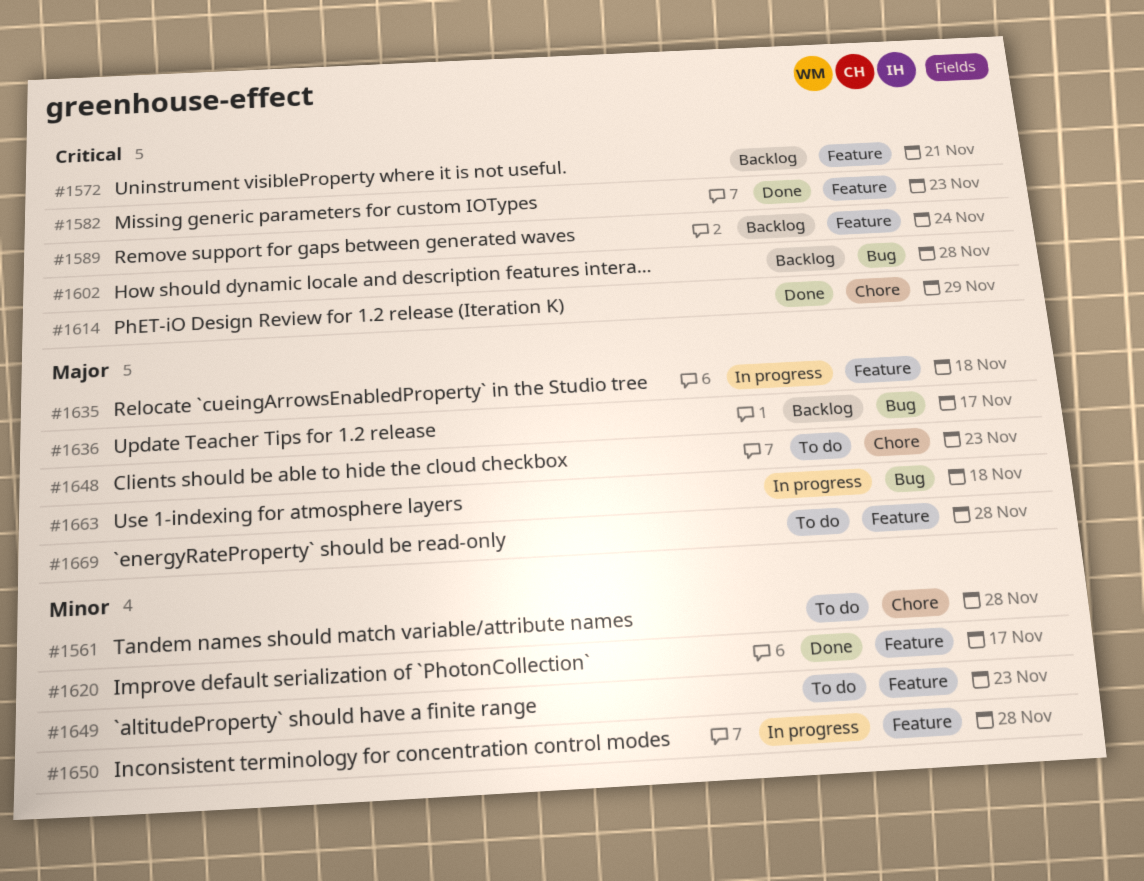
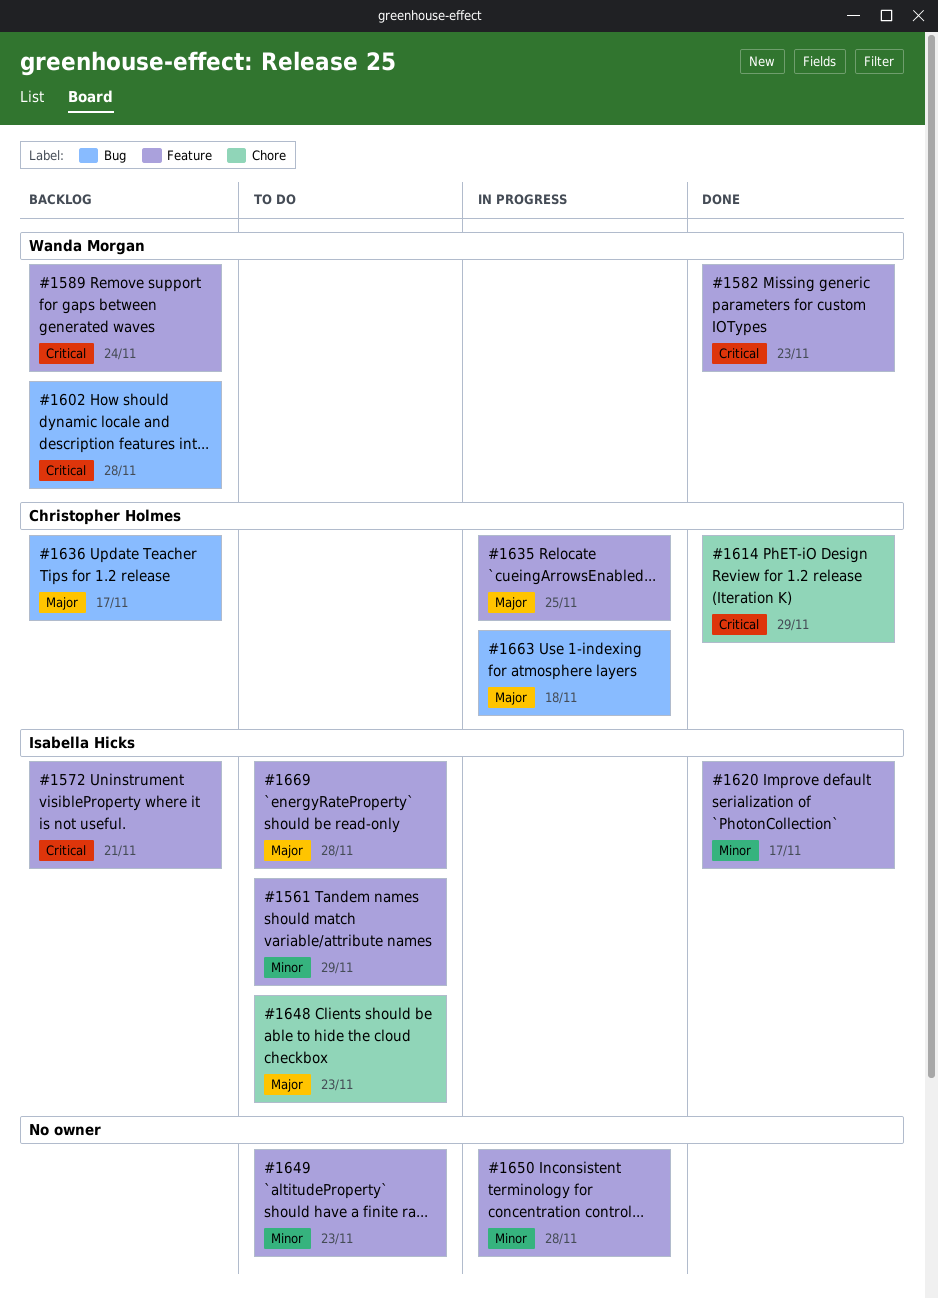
#1561, label: Chore -> Feature
#1561, due: Nov 28 -> Nov 29
#1635, due: Nov 18 -> Nov 25

